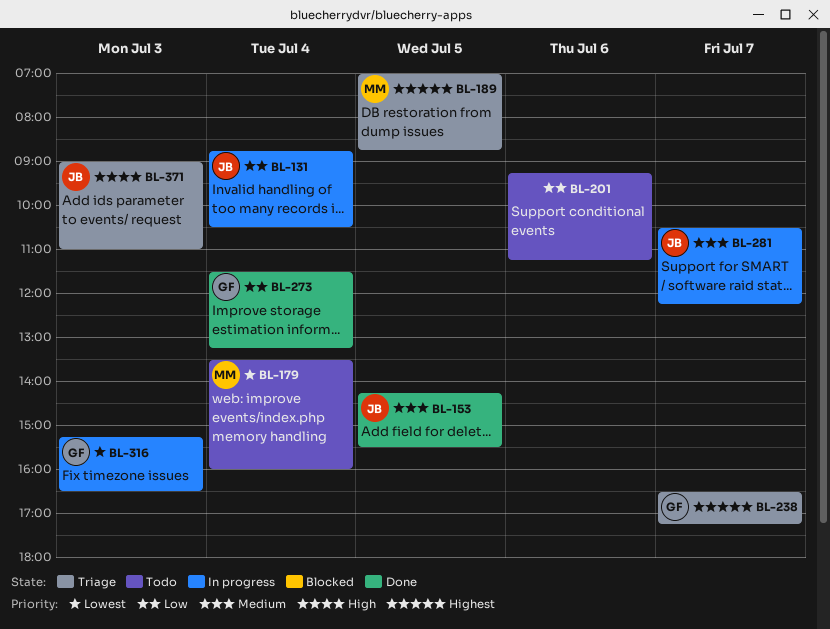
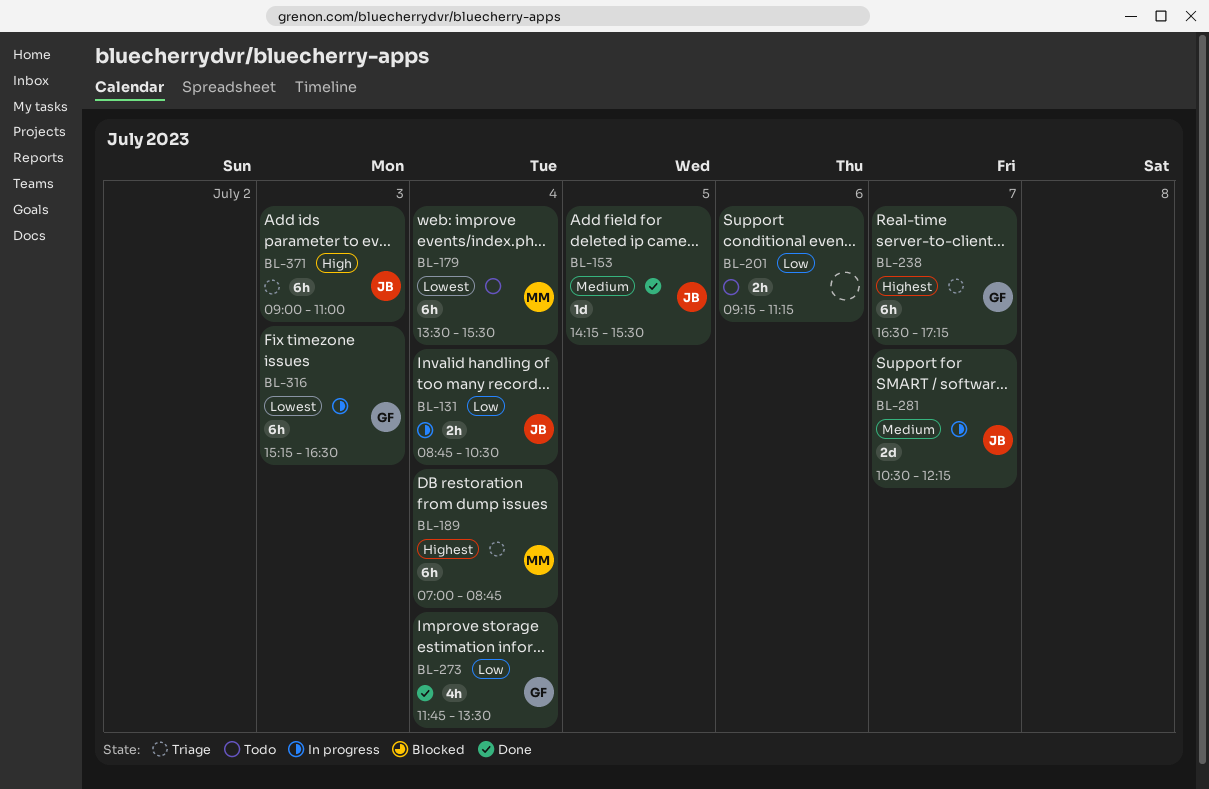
BL-179, ends: 16:00 -> 15:30
BL-189, day: Jul 5 -> Jul 4
BL-273, begins: 11:30 -> 11:45
BL-273, ends: 13:15 -> 13:30

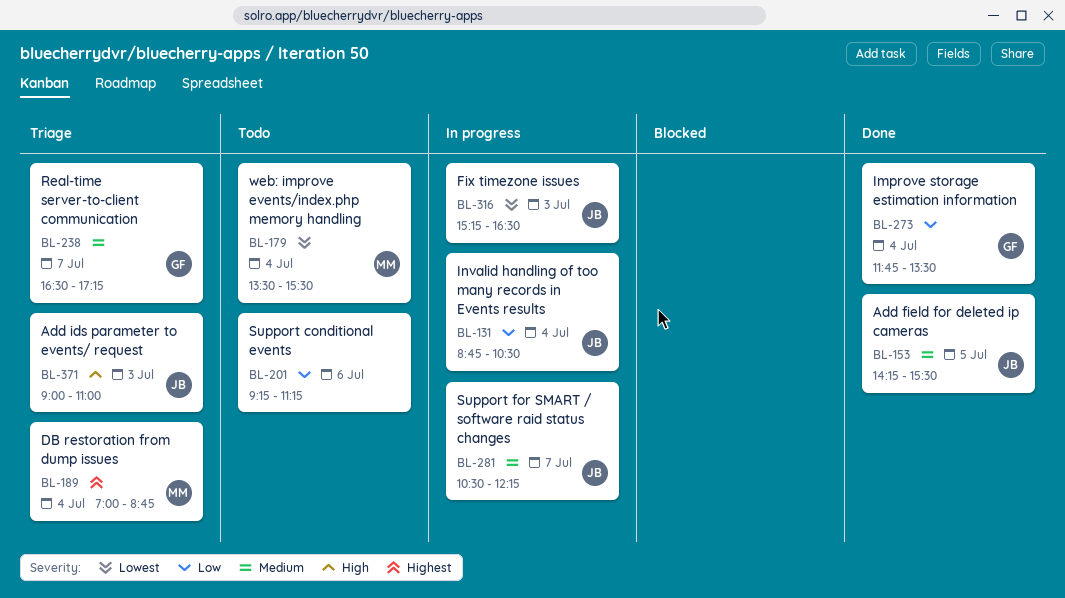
BL-238, priority: Highest -> Medium
BL-316, owner: GF -> JB

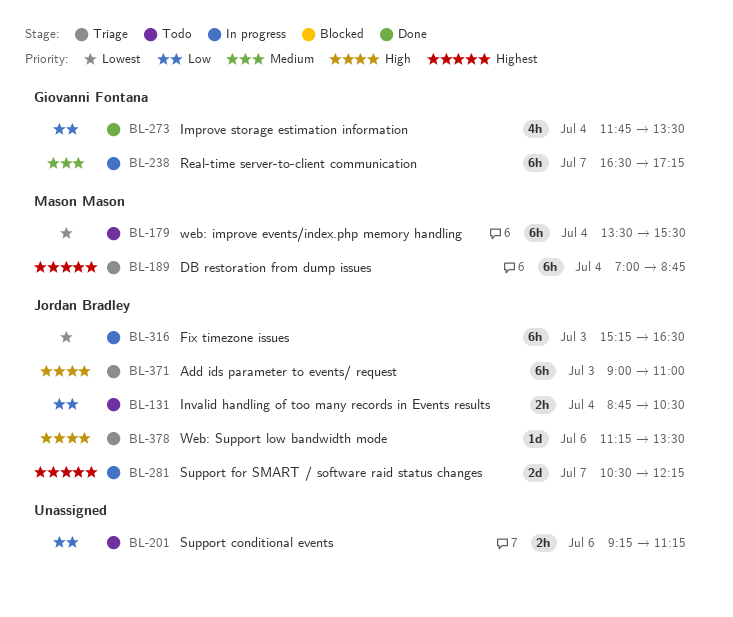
BL-131, status: In progress -> Todo
BL-153: present -> none
BL-238, status: Triage -> In progress
BL-281, priority: Medium -> Highest
BL-378: none -> present

